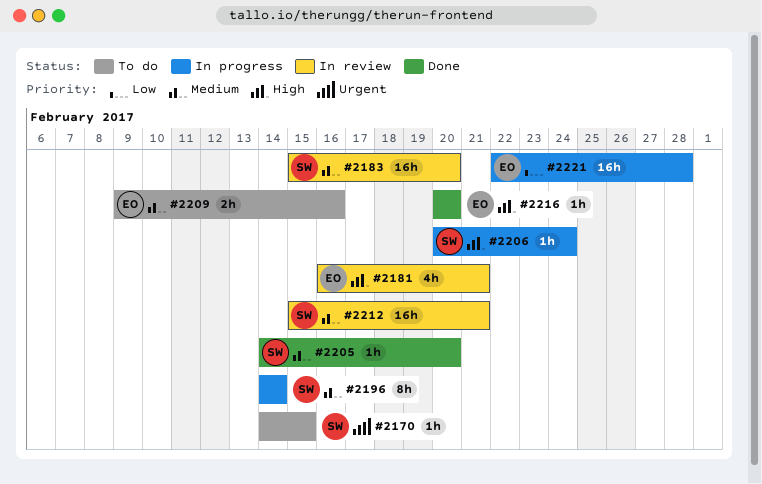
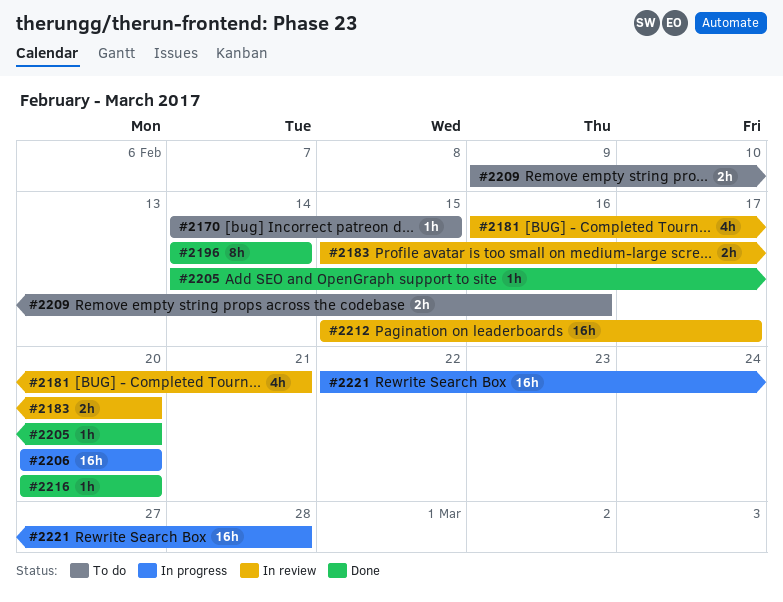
#2183, estimate: 16h -> 2h
#2196, status: In progress -> Done
#2206, estimate: 1h -> 16h
#2206, due: Feb 24 -> Feb 20
#2212, due: Feb 21 -> Feb 17

